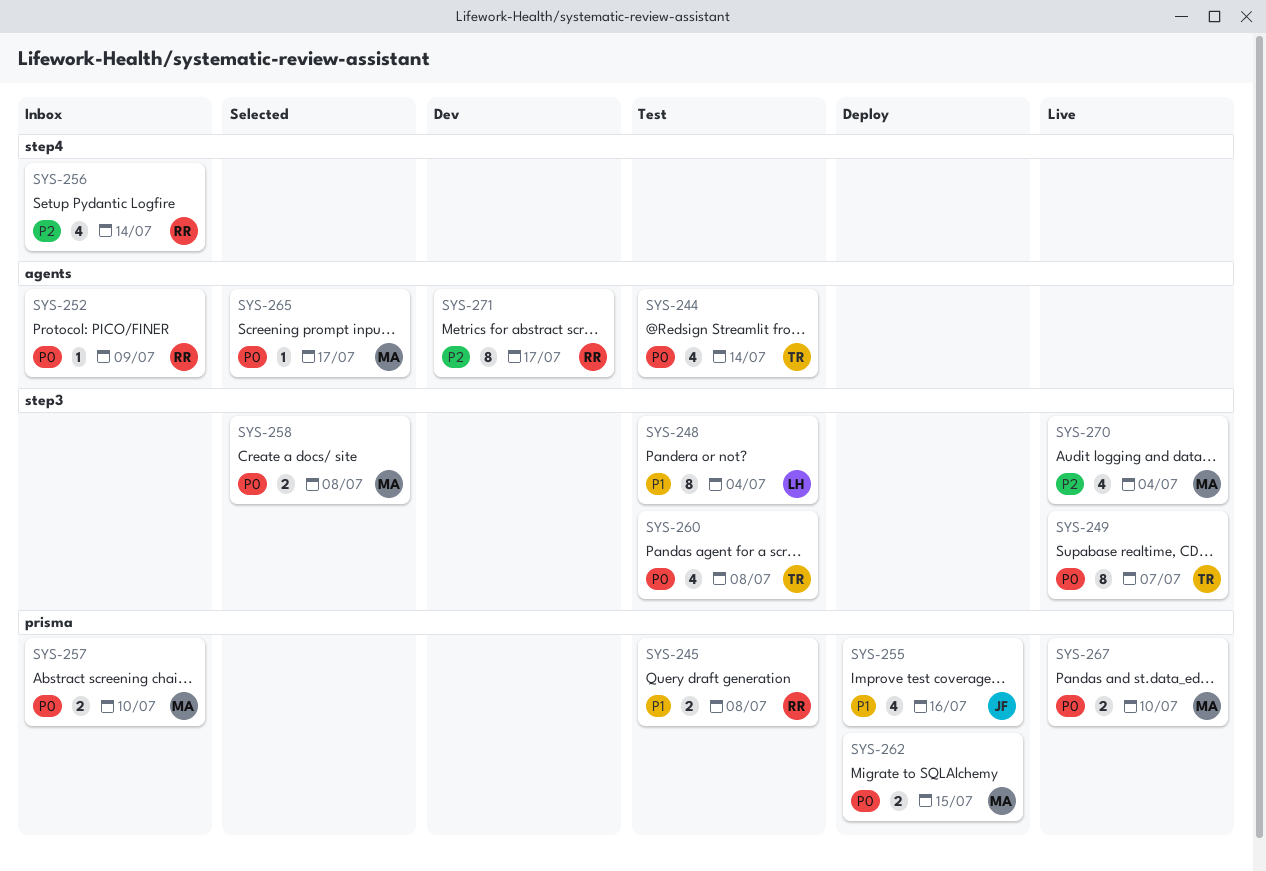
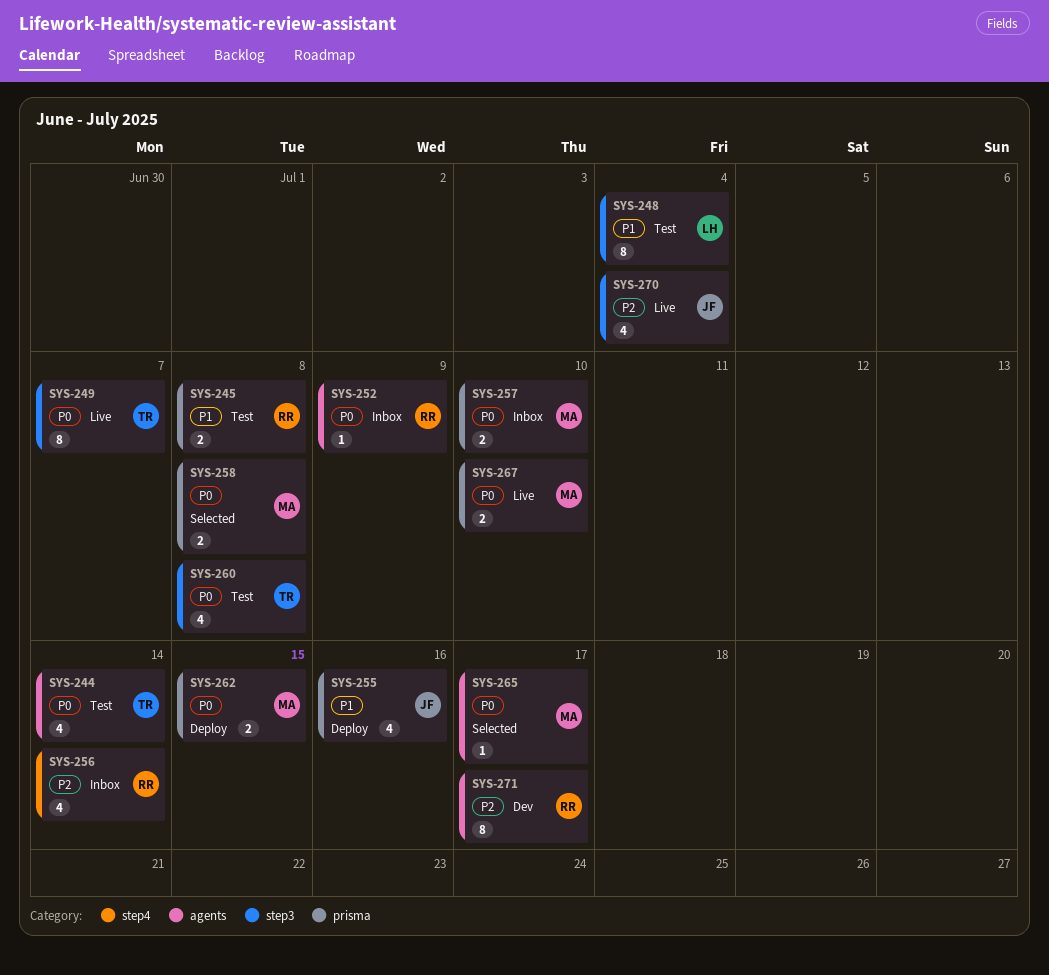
SYS-258, label: step3 -> prisma
SYS-270, owner: MA -> JF

